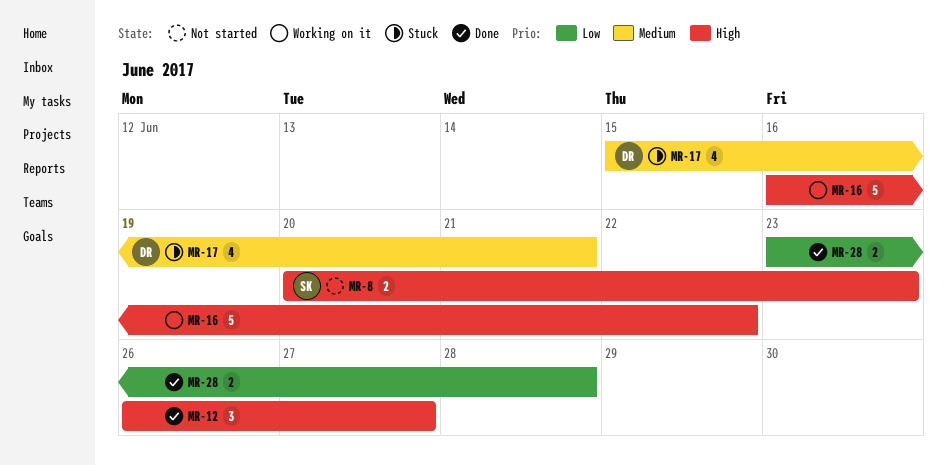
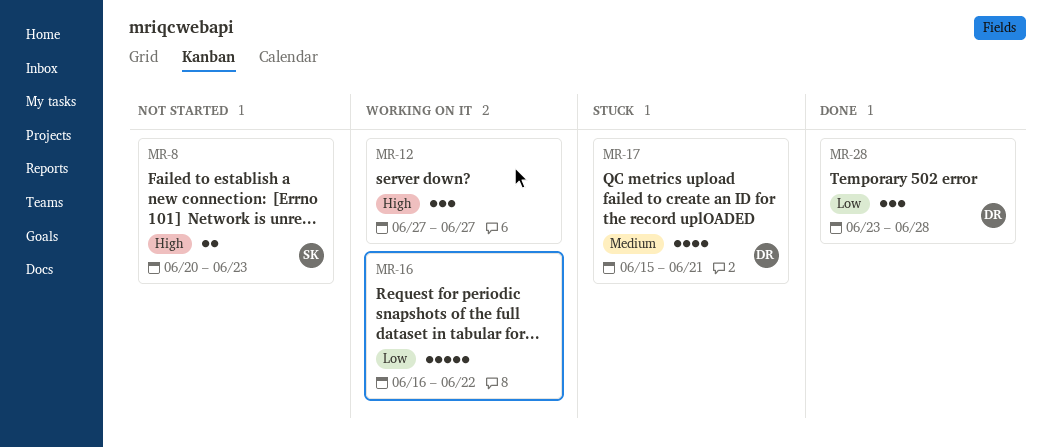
MR-12, status: Done -> Working on it
MR-12, start: Jun 26 -> Jun 27
MR-16, priority: High -> Low
MR-28, owner: none -> DR
MR-28, estimate: 2 -> 3

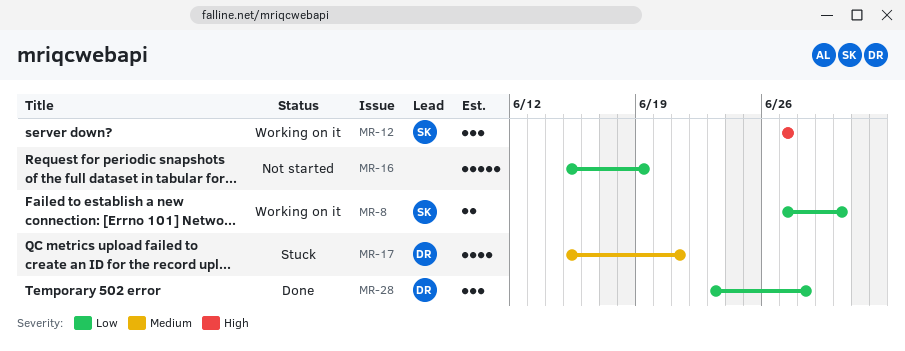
MR-8, status: Not started -> Working on it
MR-8, priority: High -> Low
MR-8, start: Jun 20 -> Jun 27
MR-8, due: Jun 23 -> Jun 30
MR-12, owner: none -> SK
MR-16, status: Working on it -> Not started
MR-16, start: Jun 16 -> Jun 15
MR-16, due: Jun 22 -> Jun 19

